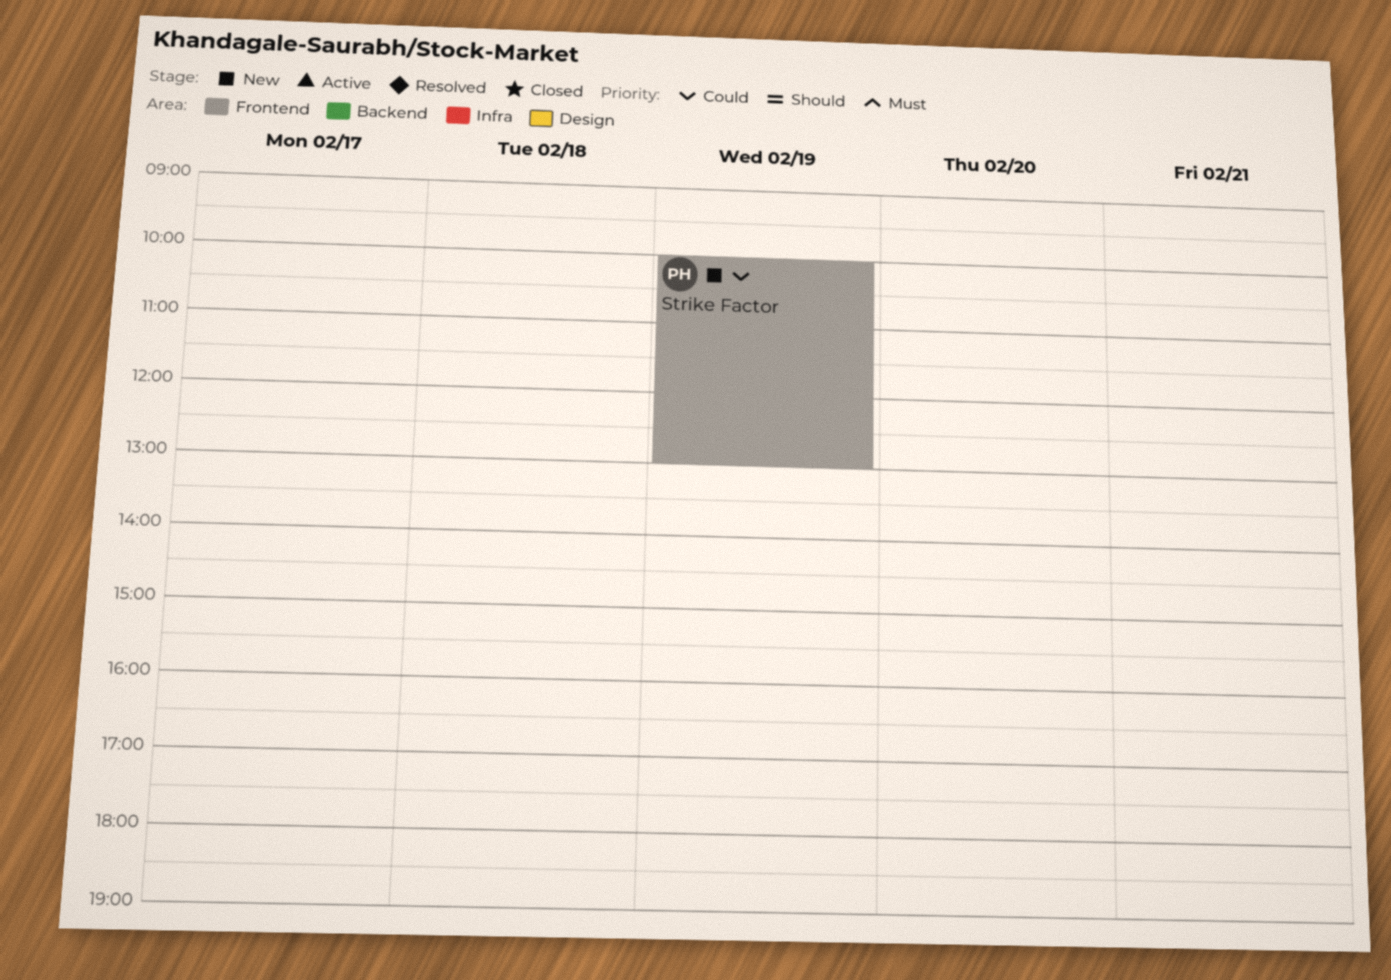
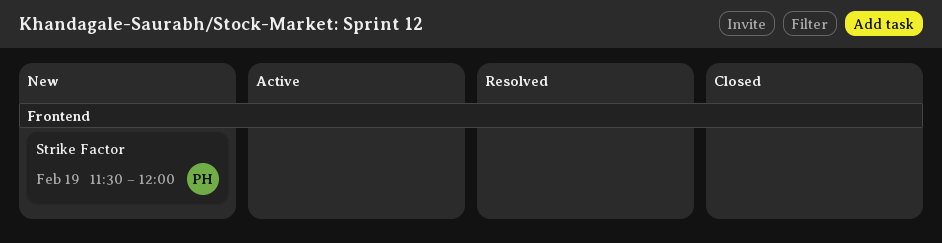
Strike Factor, begins: 10:00 -> 11:30
Strike Factor, ends: 13:00 -> 12:00

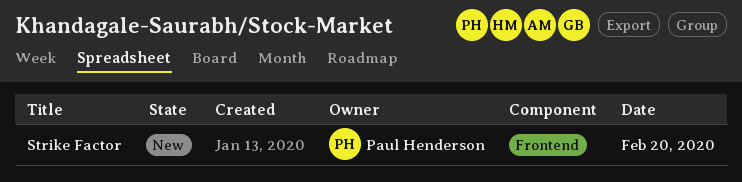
Strike Factor, day: Feb 19 -> Feb 20

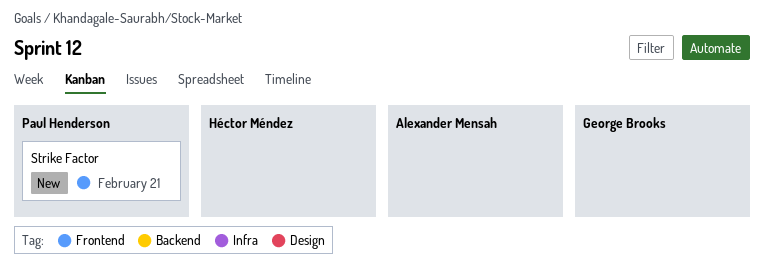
Strike Factor, day: Feb 20 -> Feb 21

